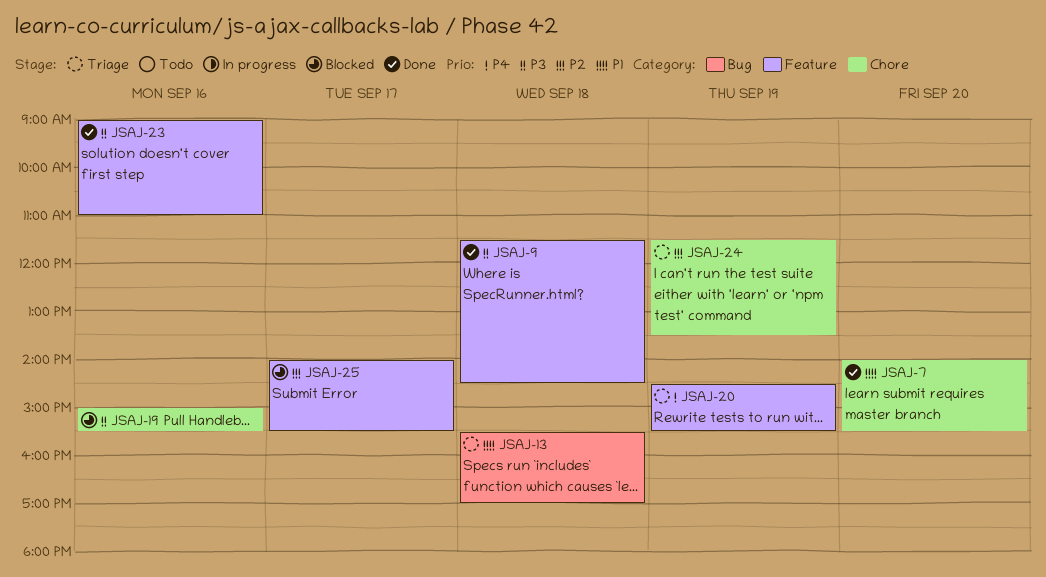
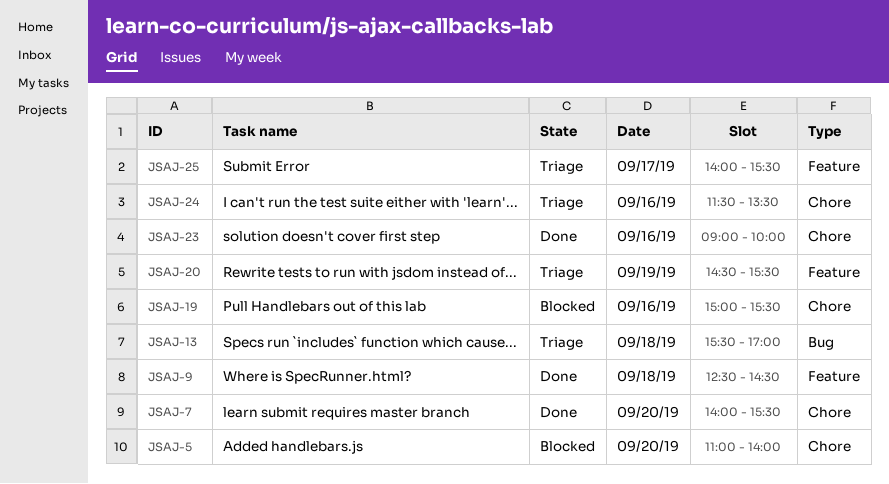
JSAJ-5: none -> present
JSAJ-9, begins: 11:30 -> 12:30
JSAJ-23, label: Feature -> Chore
JSAJ-23, ends: 11:00 -> 10:00
JSAJ-24, day: Sep 19 -> Sep 16
JSAJ-25, status: Blocked -> Triage

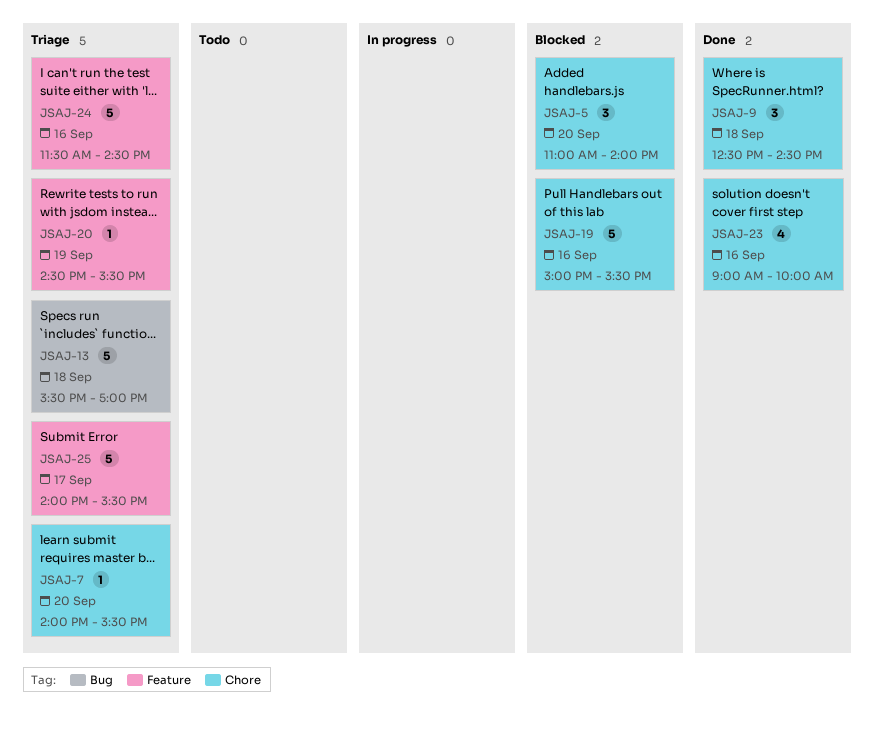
JSAJ-7, status: Done -> Triage
JSAJ-9, label: Feature -> Chore
JSAJ-24, label: Chore -> Feature
JSAJ-24, ends: 13:30 -> 14:30

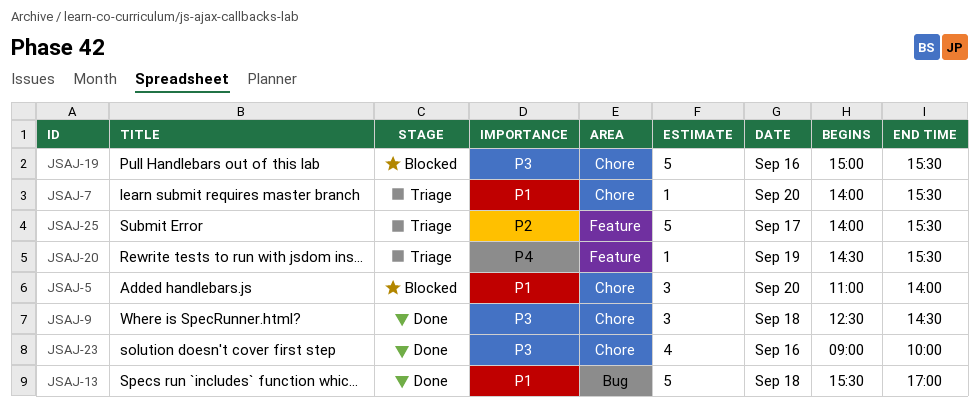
JSAJ-13, status: Triage -> Done
JSAJ-24: present -> none

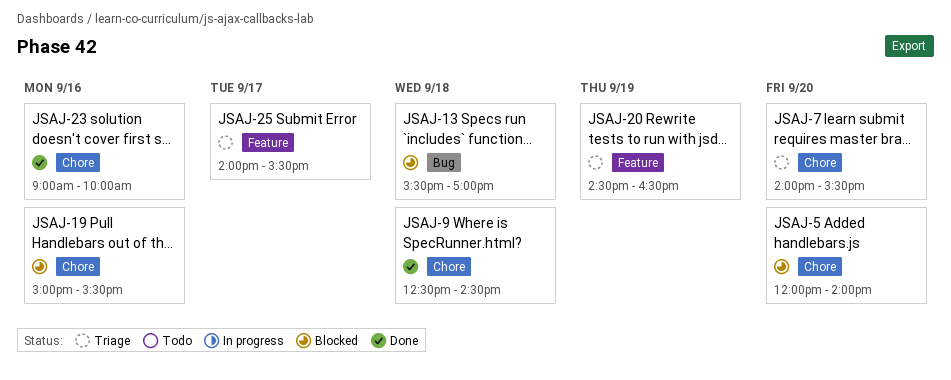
JSAJ-5, begins: 11:00 -> 12:00
JSAJ-13, status: Done -> Blocked
JSAJ-20, ends: 15:30 -> 16:30

